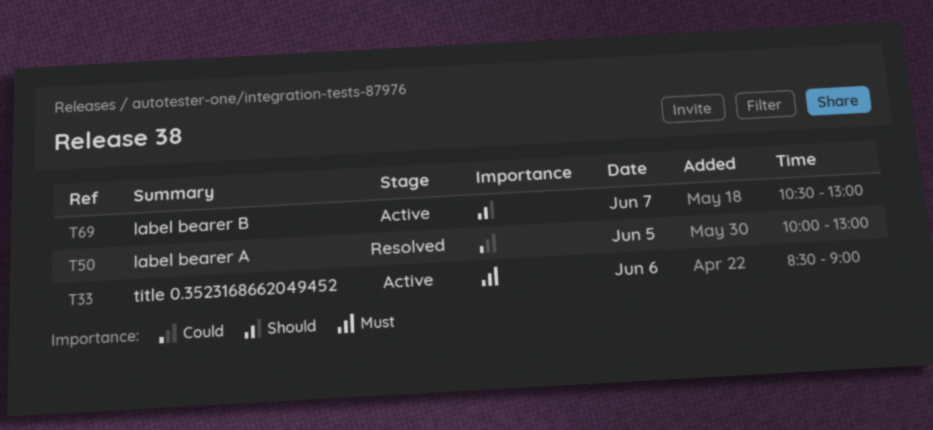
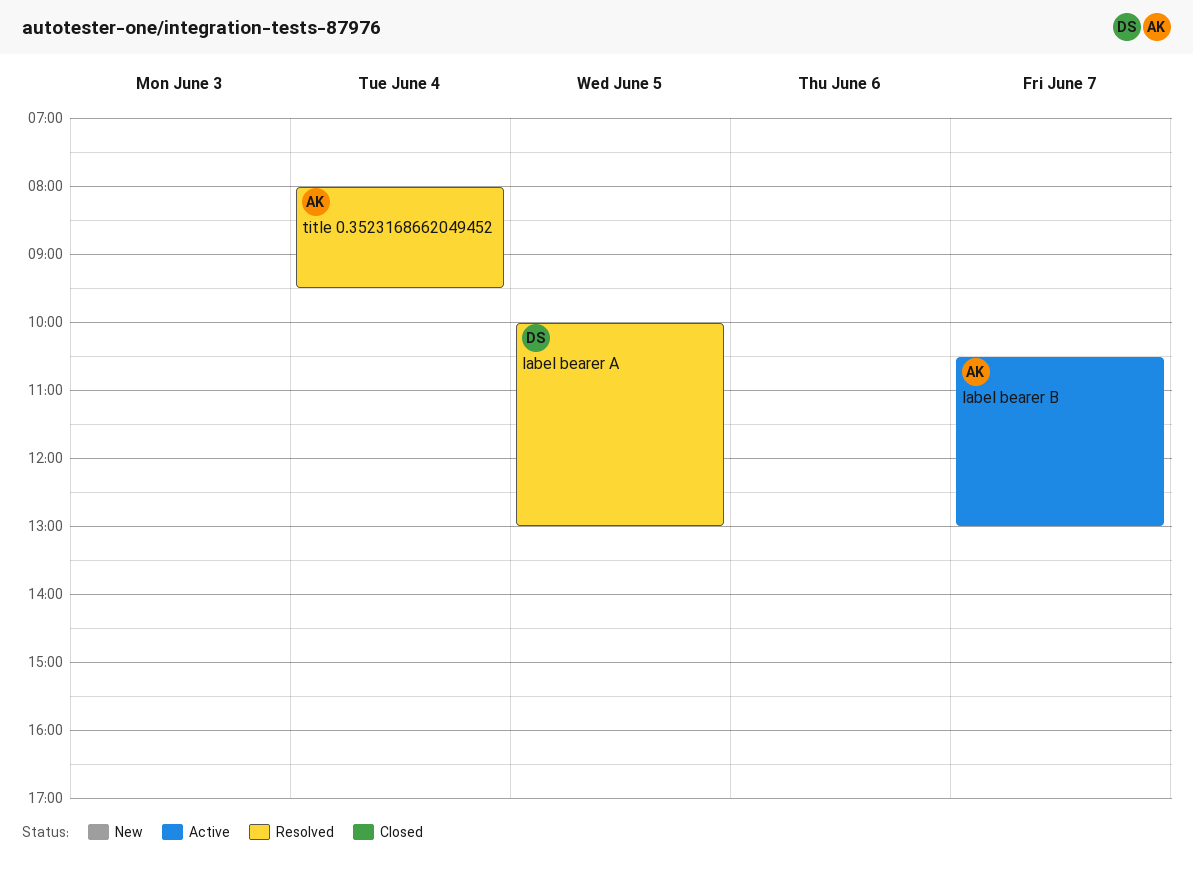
title 0.3523168662049452, status: Active -> Resolved
title 0.3523168662049452, day: Jun 6 -> Jun 4
title 0.3523168662049452, begins: 08:30 -> 08:00
title 0.3523168662049452, ends: 09:00 -> 09:30

